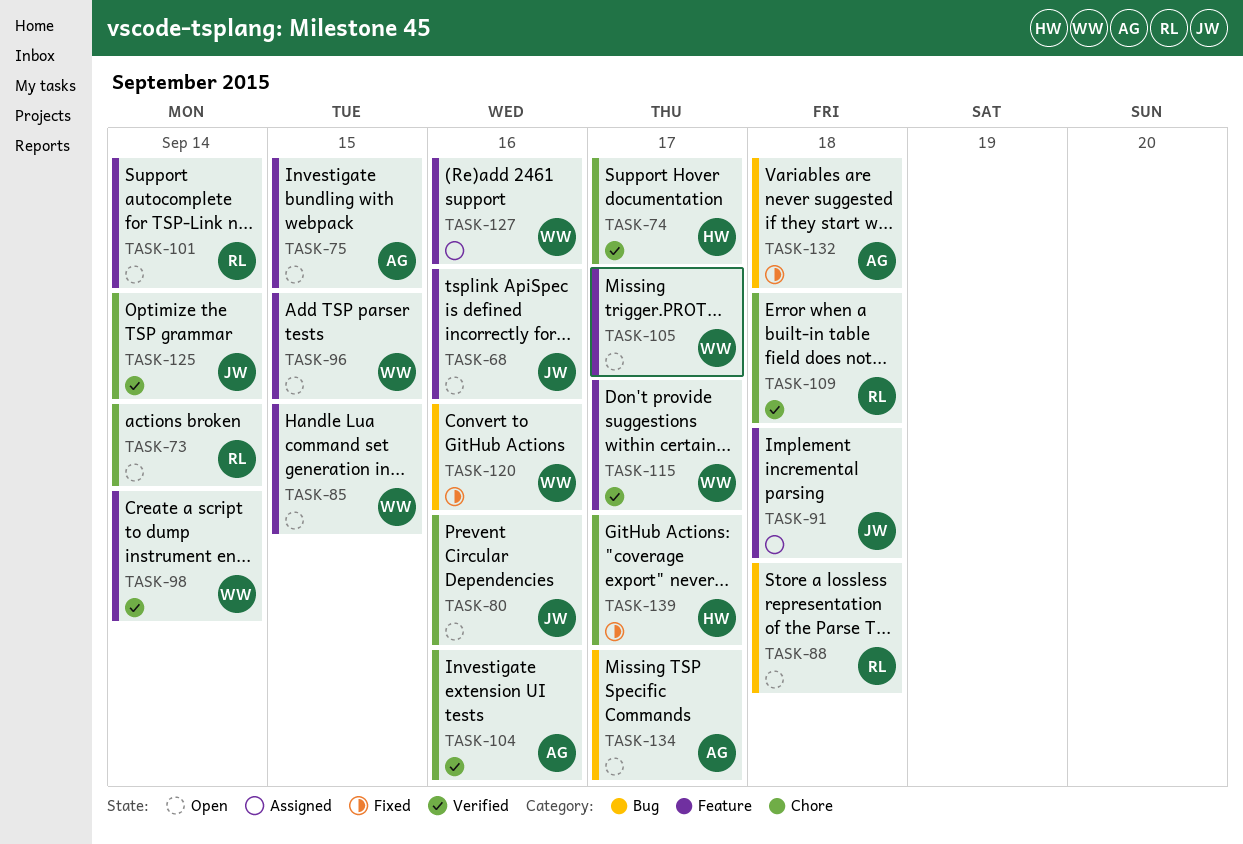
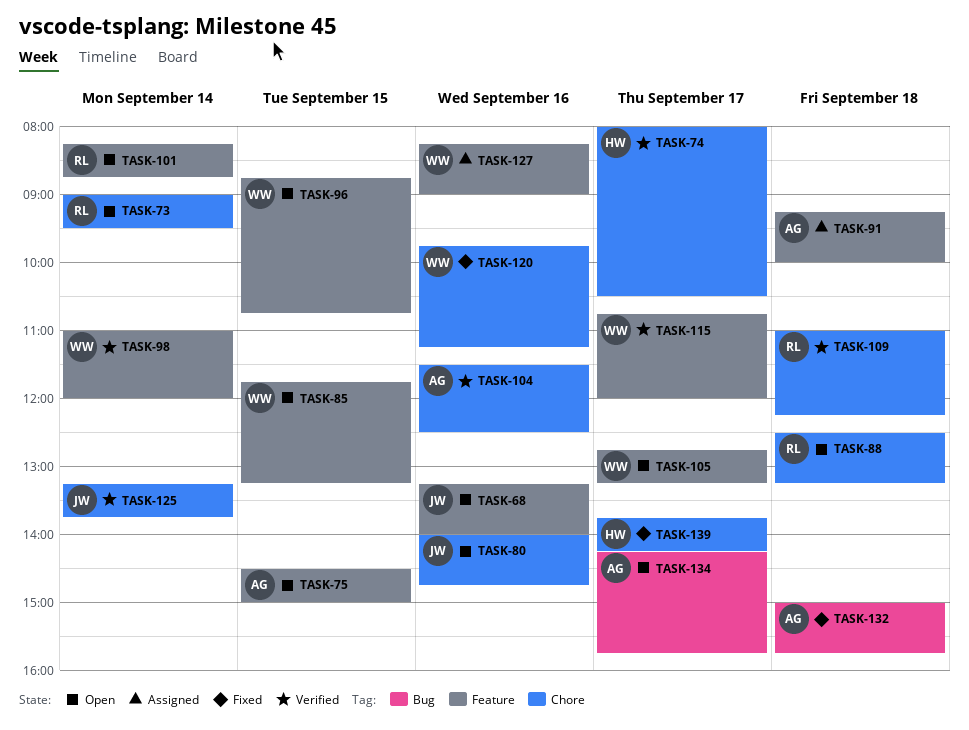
TASK-88, label: Bug -> Chore
TASK-91, owner: JW -> AG
TASK-120, label: Bug -> Chore

